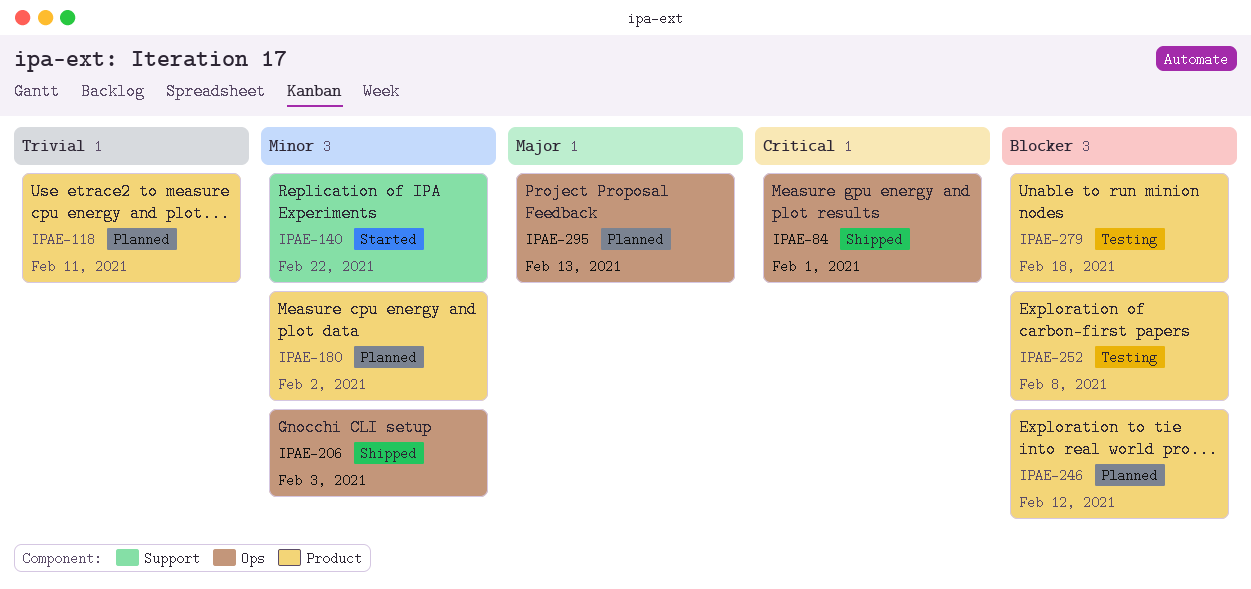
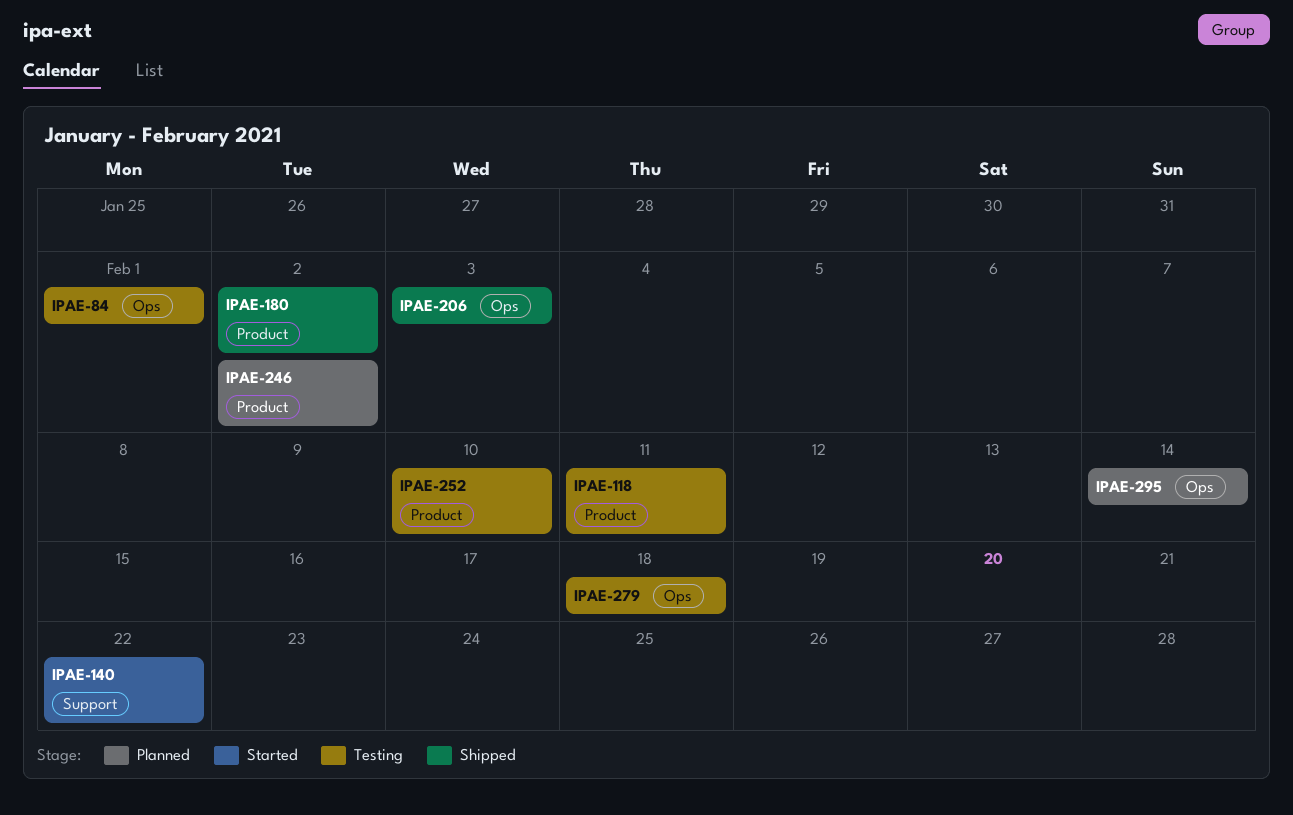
IPAE-84, status: Shipped -> Testing
IPAE-118, status: Planned -> Testing
IPAE-180, status: Planned -> Shipped
IPAE-246, due: Feb 12 -> Feb 2
IPAE-252, due: Feb 8 -> Feb 10
IPAE-279, label: Product -> Ops
IPAE-295, due: Feb 13 -> Feb 14

